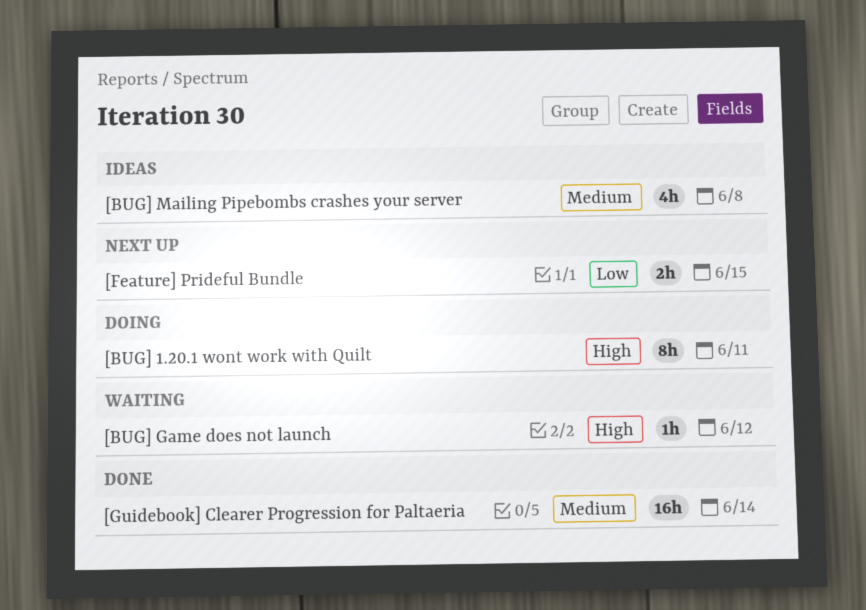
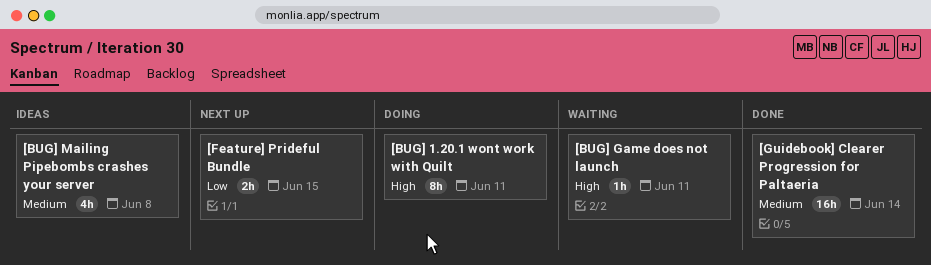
[BUG] Game does not launch, due: Jun 12 -> Jun 11

